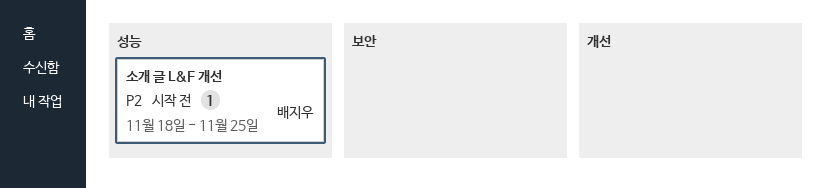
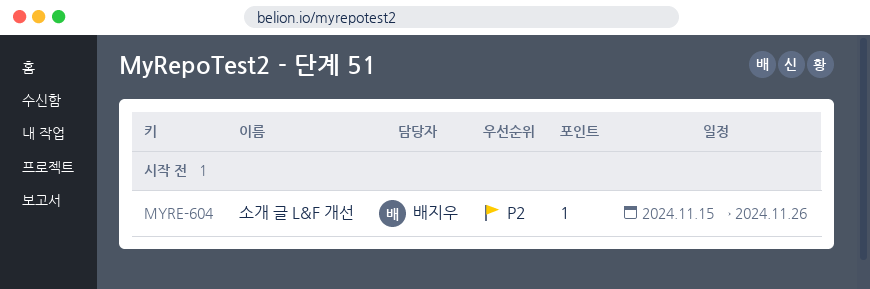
소개 글 L&F 개선, start: Nov 18 -> Nov 15
소개 글 L&F 개선, due: Nov 25 -> Nov 26

